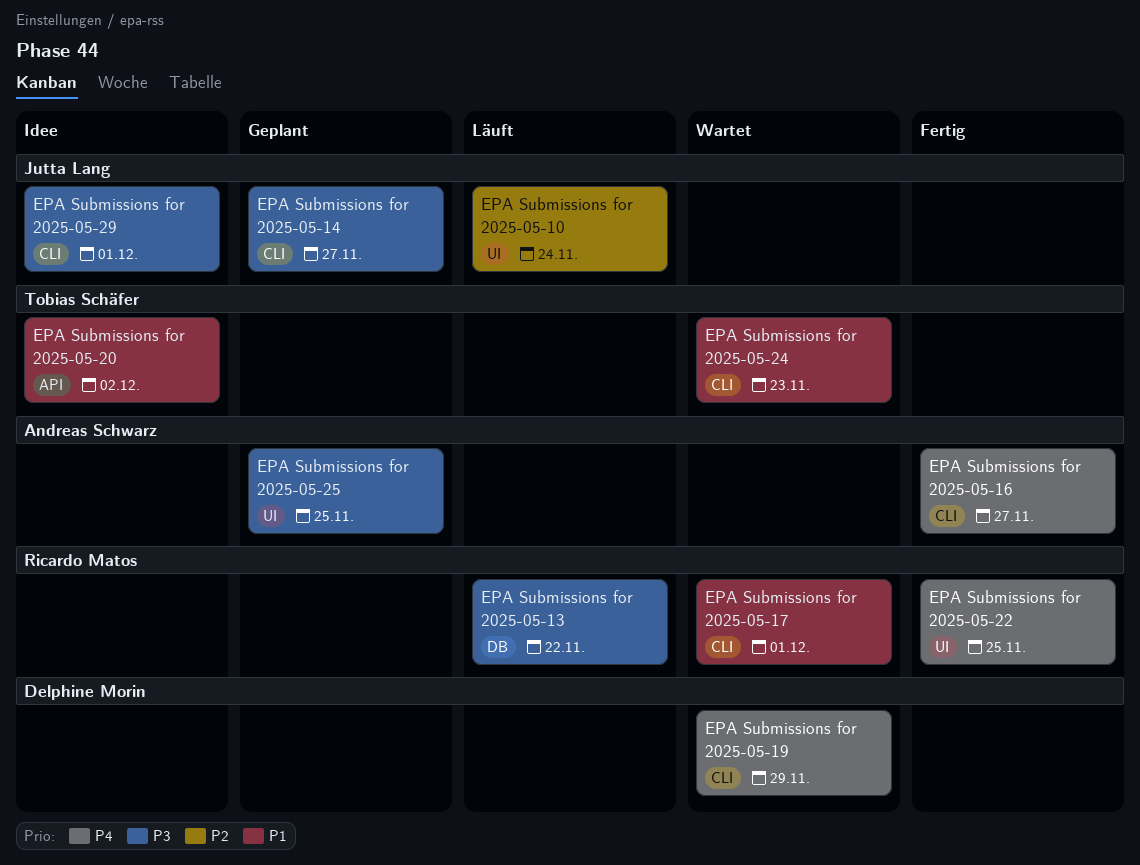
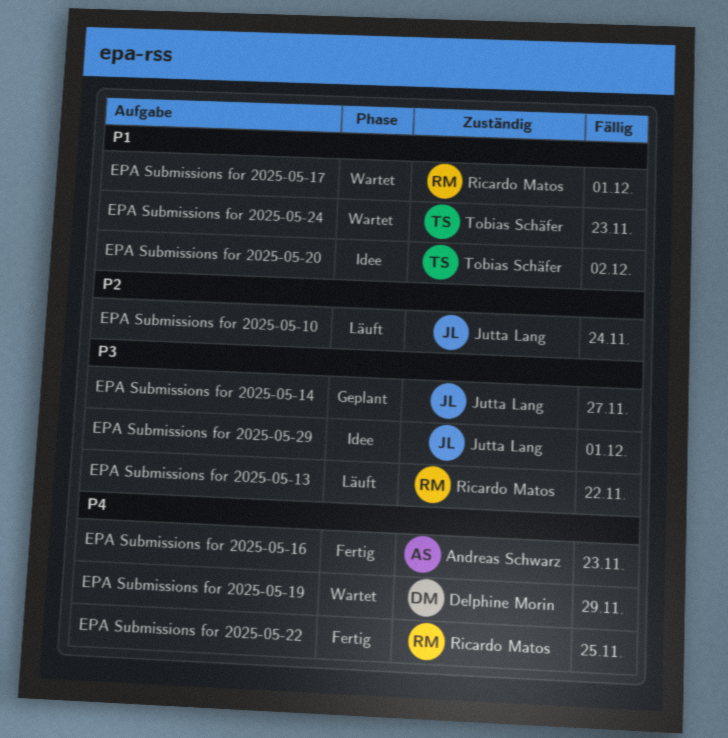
EPA Submissions for 2025-05-16, due: Nov 27 -> Nov 23
EPA Submissions for 2025-05-25: present -> none

